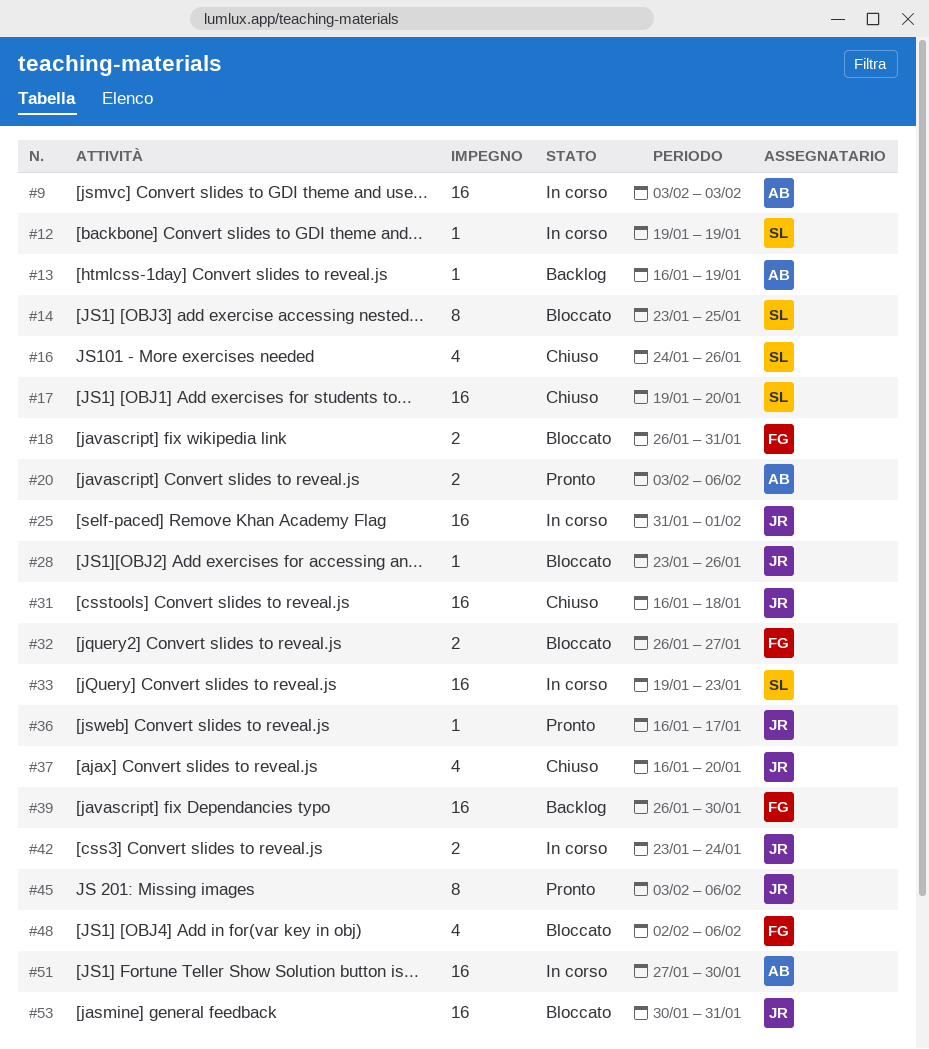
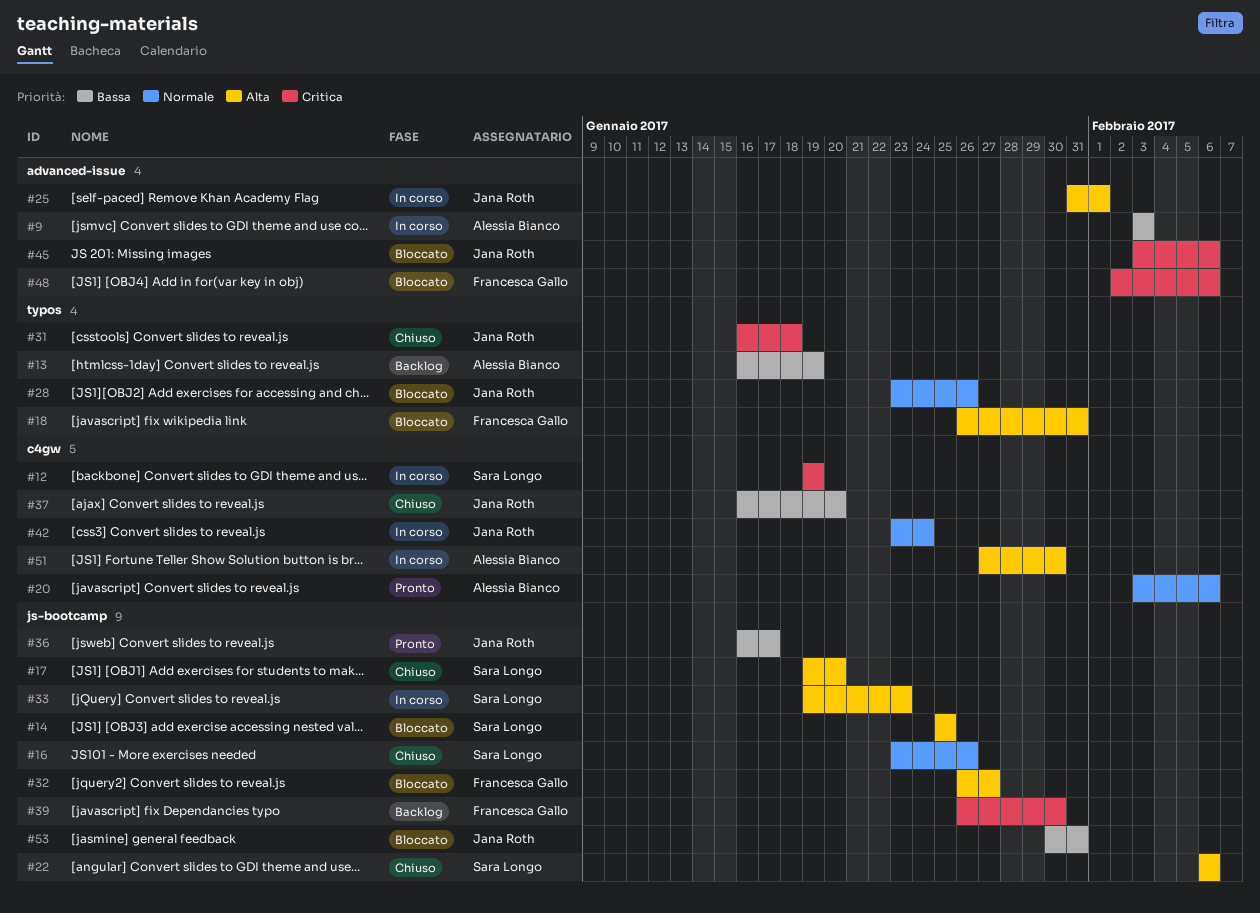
#14, start: Jan 23 -> Jan 25
#16, start: Jan 24 -> Jan 23
#22: none -> present
#45, status: Pronto -> Bloccato

